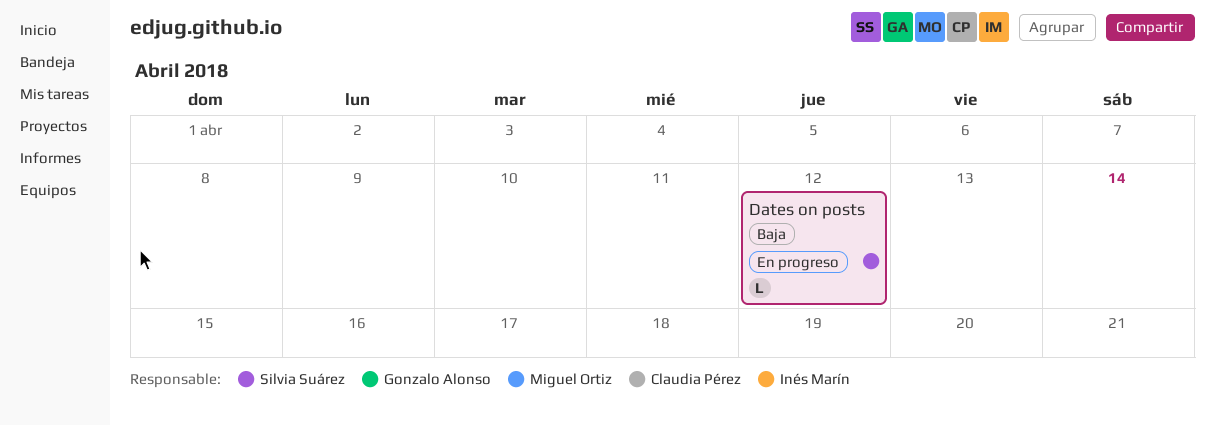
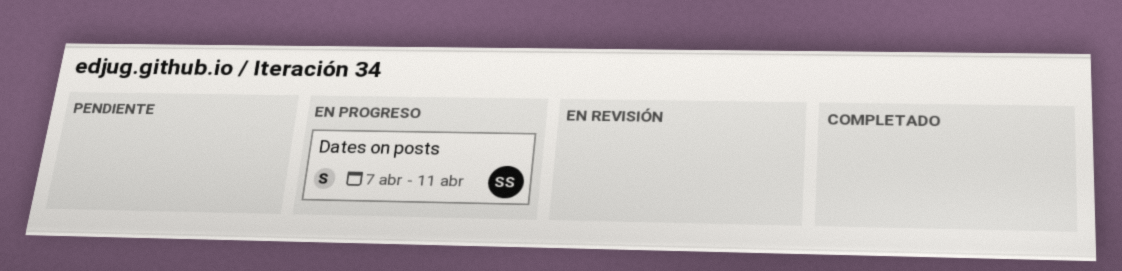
Dates on posts, estimate: L -> S
Dates on posts, due: Apr 12 -> Apr 11

